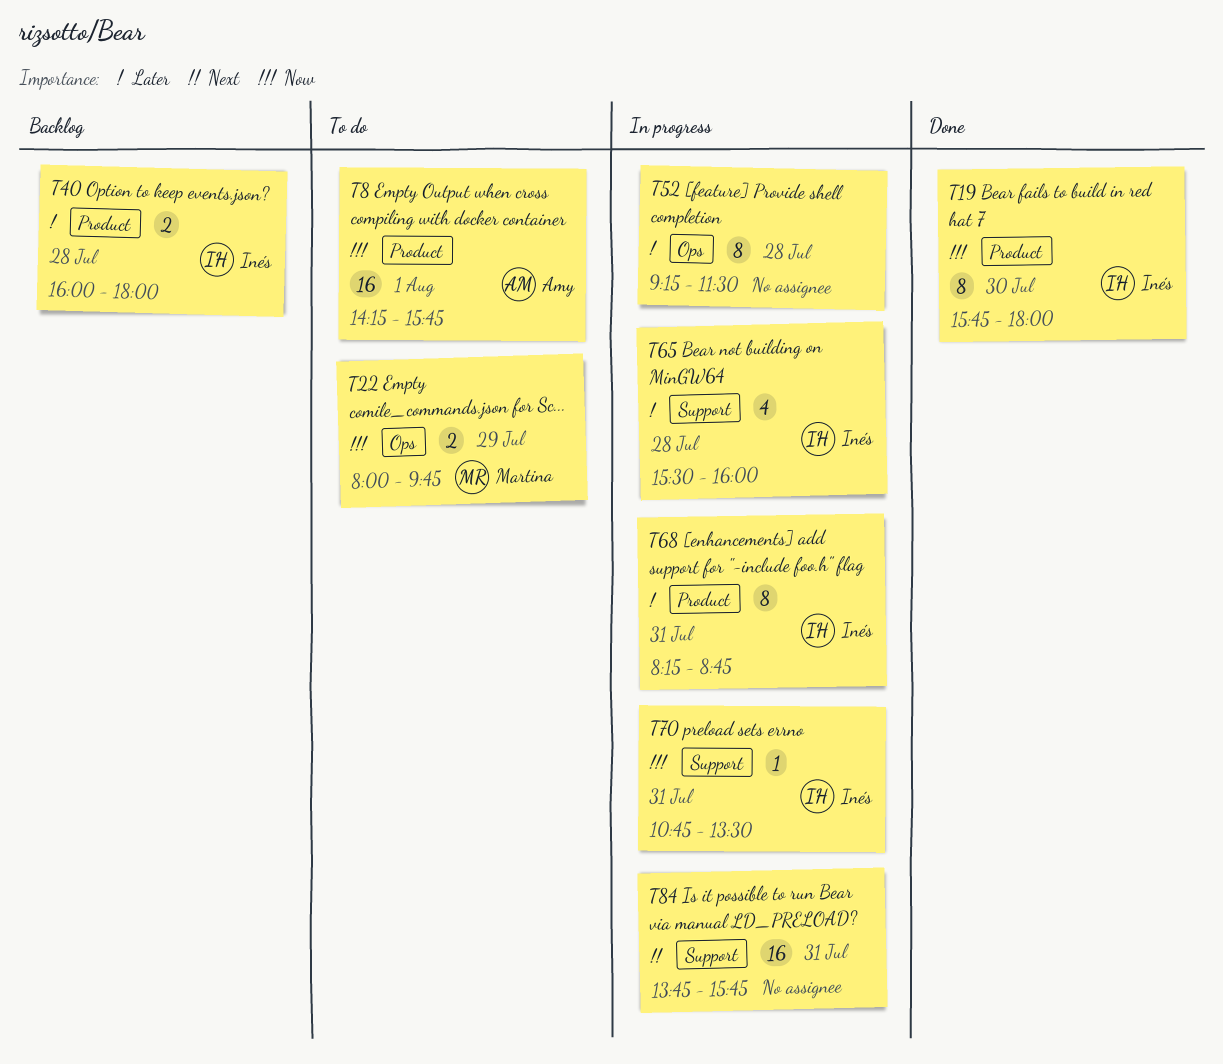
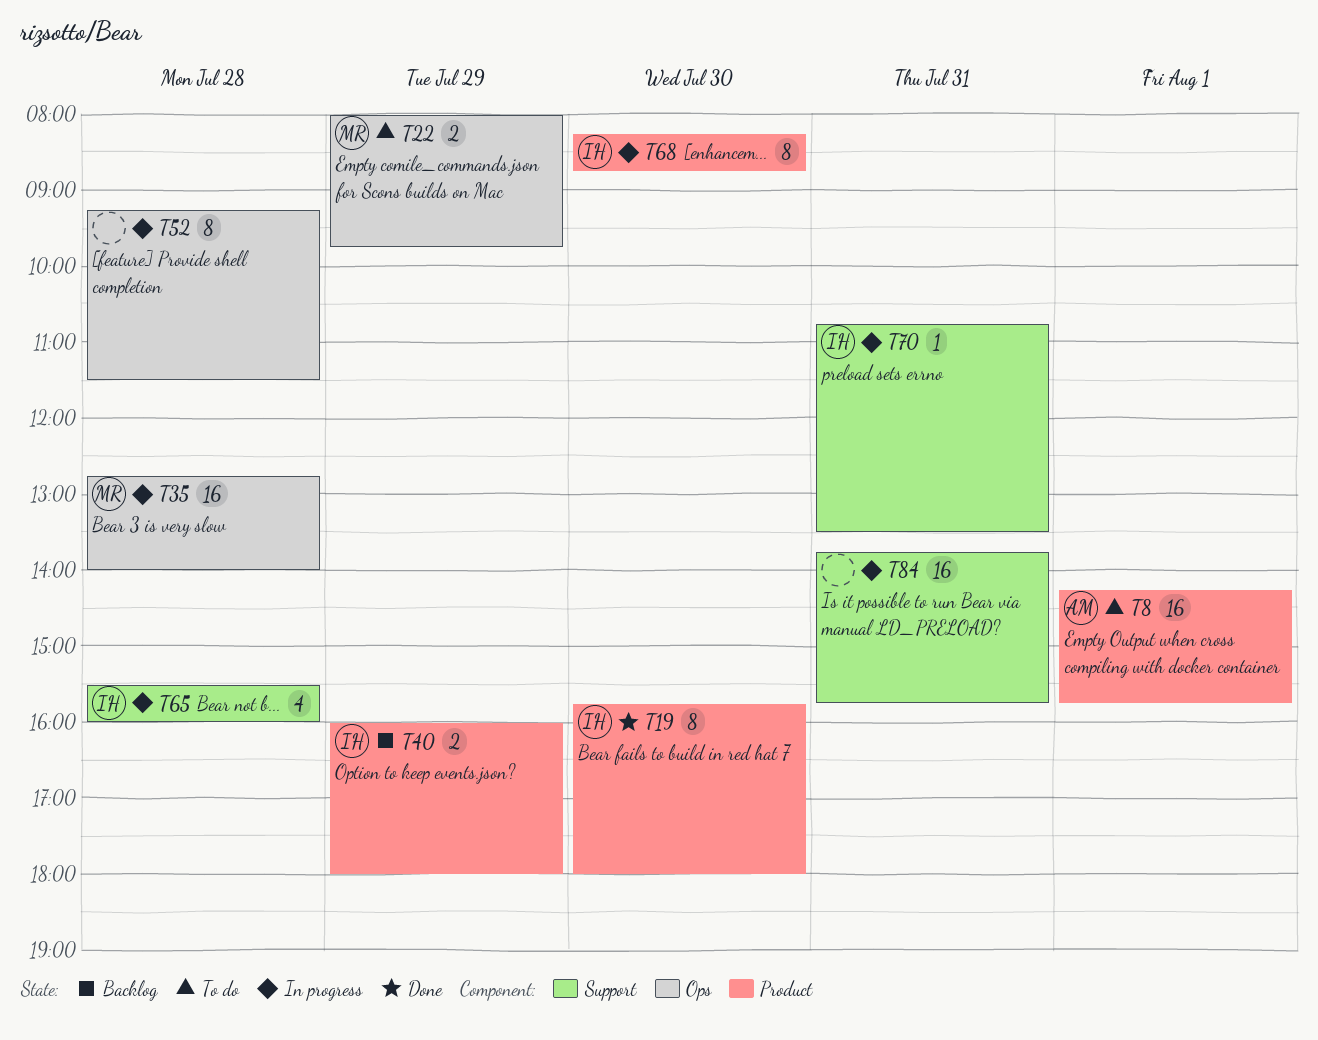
T35: none -> present
T40, day: Jul 28 -> Jul 29
T68, day: Jul 31 -> Jul 30

